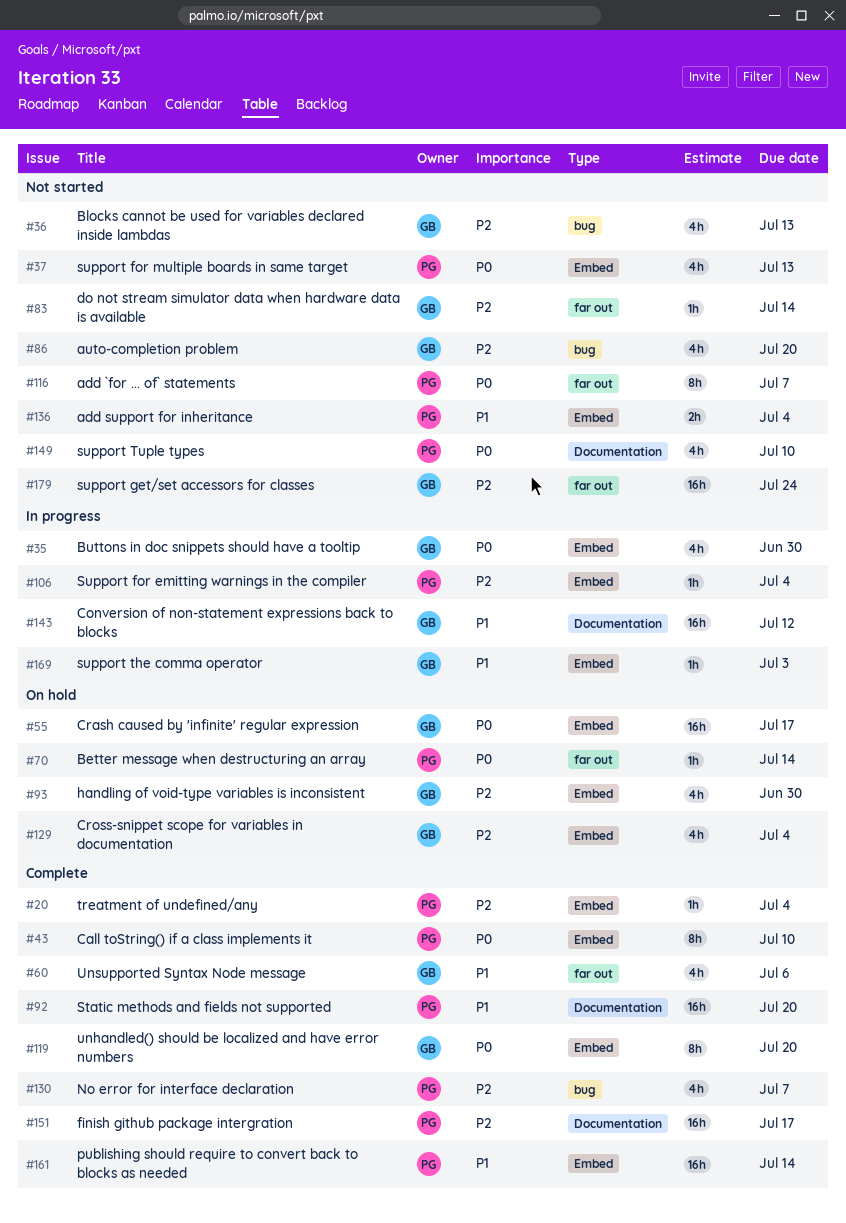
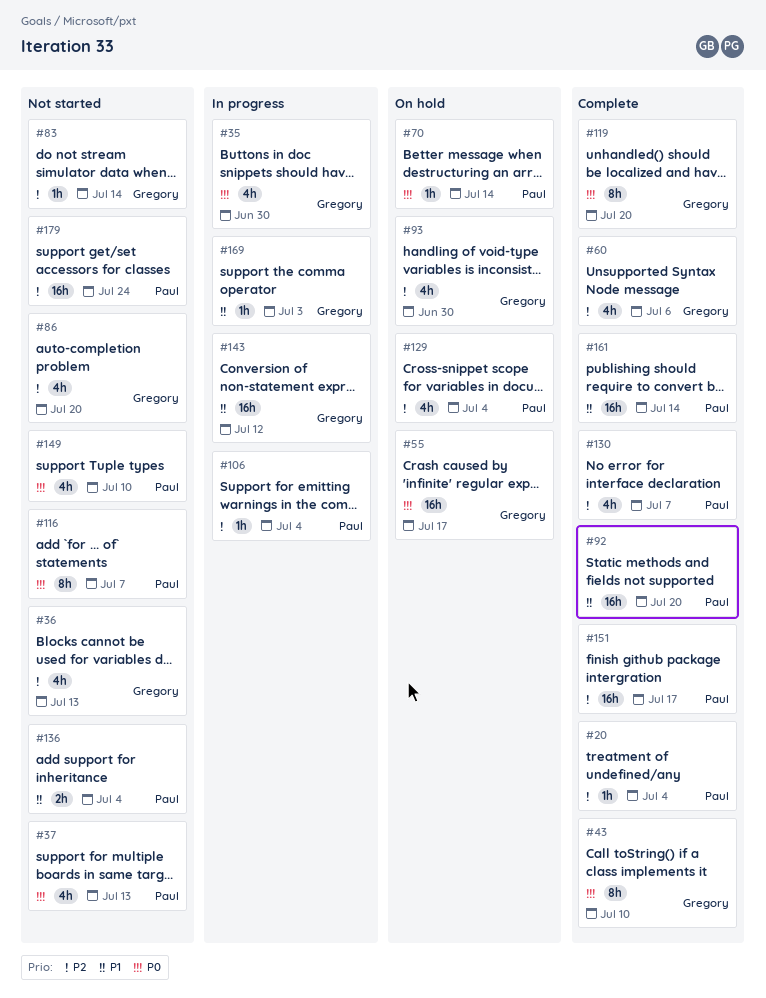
#43, owner: Paul -> Gregory
#60, priority: P1 -> P2
#129, owner: Gregory -> Paul
#179, owner: Gregory -> Paul

